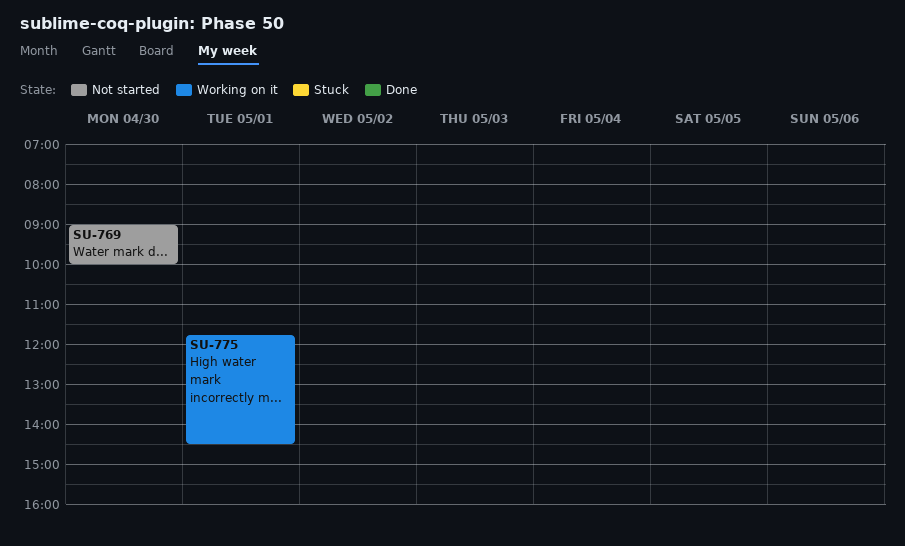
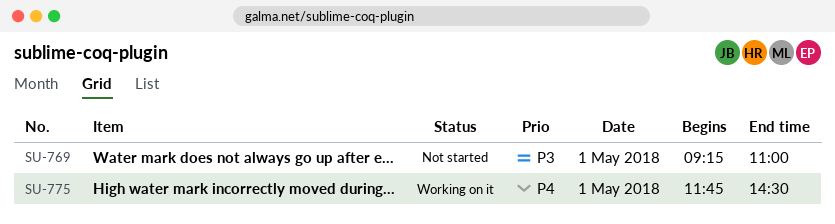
SU-769, day: Apr 30 -> May 1
SU-769, begins: 09:00 -> 09:15
SU-769, ends: 10:00 -> 11:00

